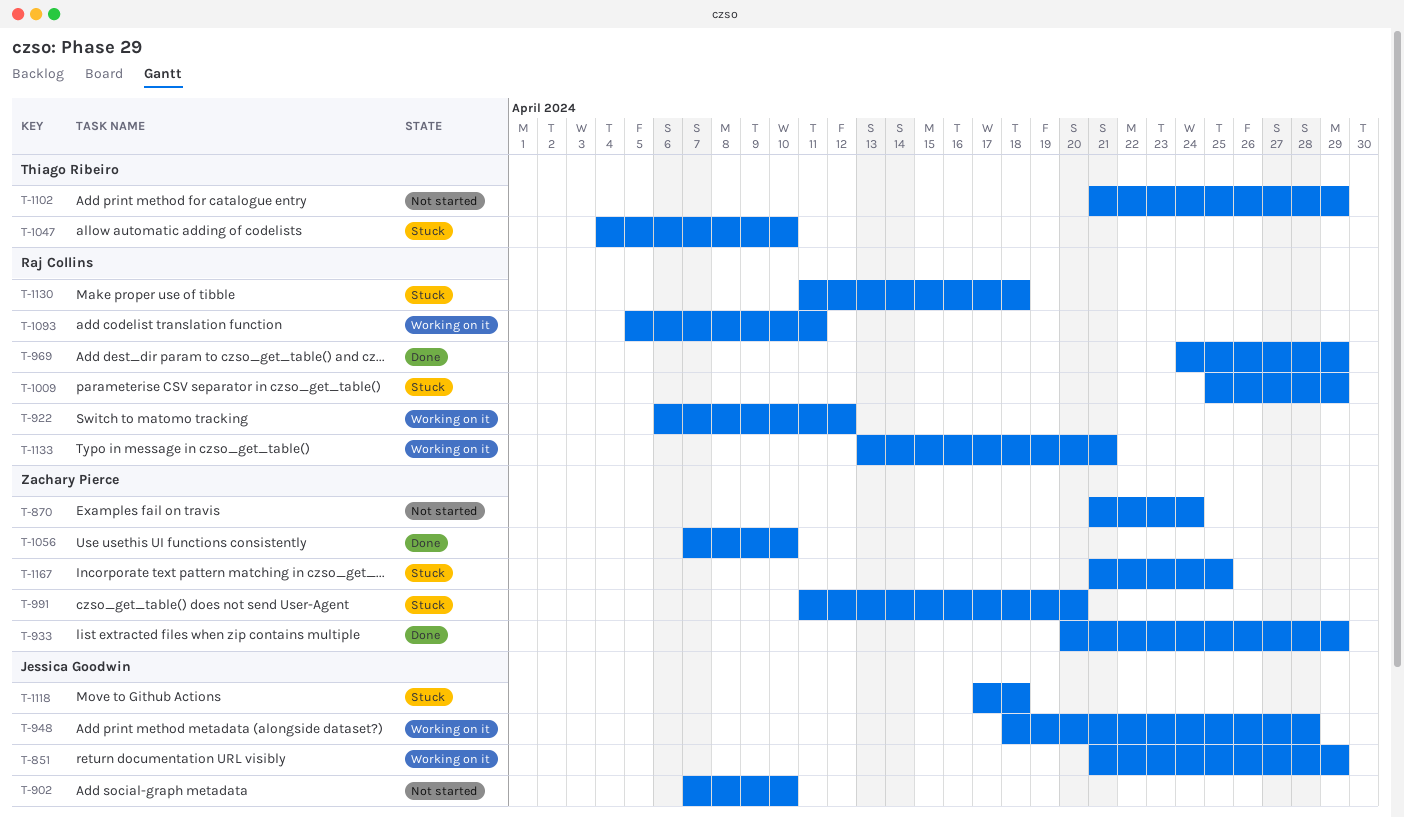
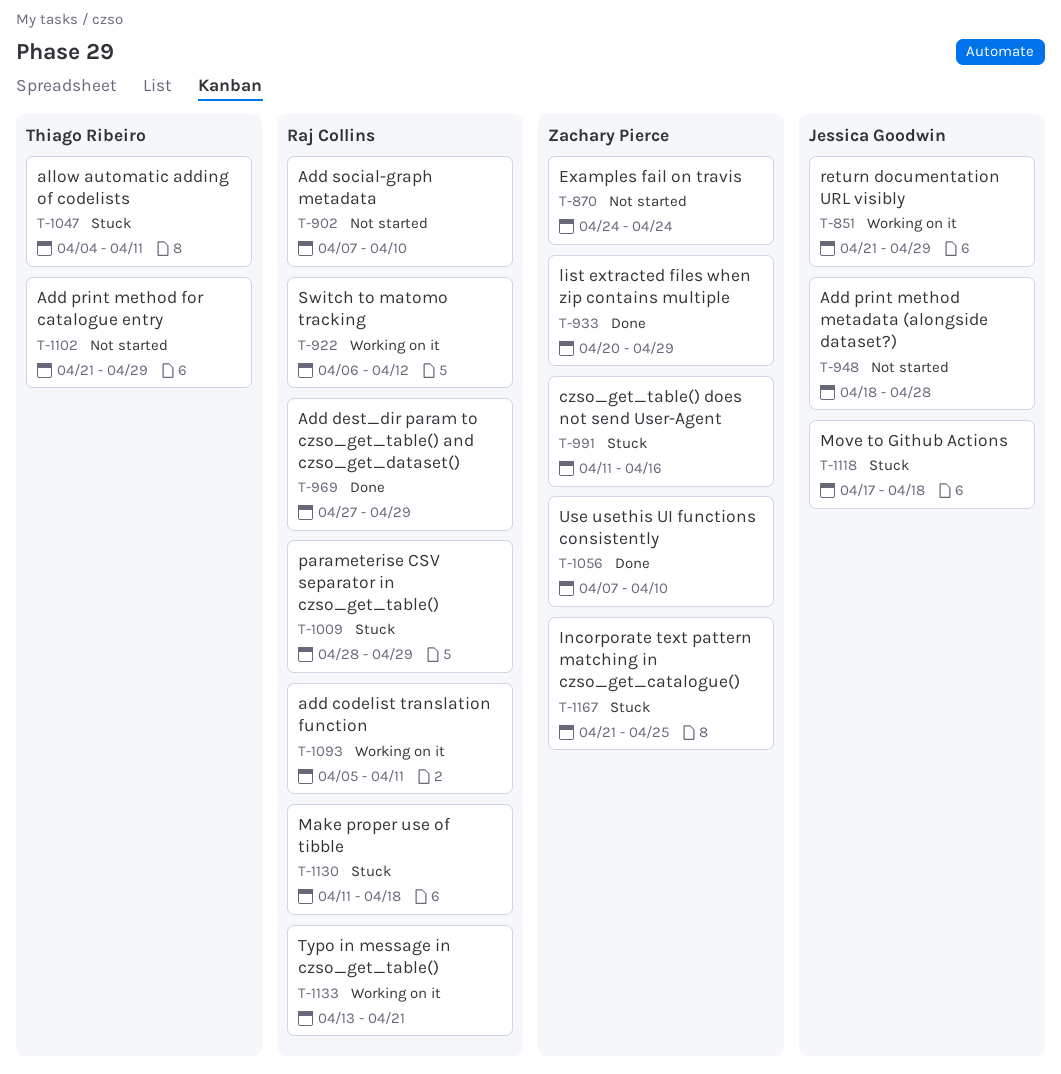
T-870, start: Apr 21 -> Apr 24
T-902, owner: Jessica Goodwin -> Raj Collins
T-948, status: Working on it -> Not started
T-969, start: Apr 24 -> Apr 27
T-991, due: Apr 20 -> Apr 16
T-1009, start: Apr 25 -> Apr 28
T-1047, due: Apr 10 -> Apr 11

